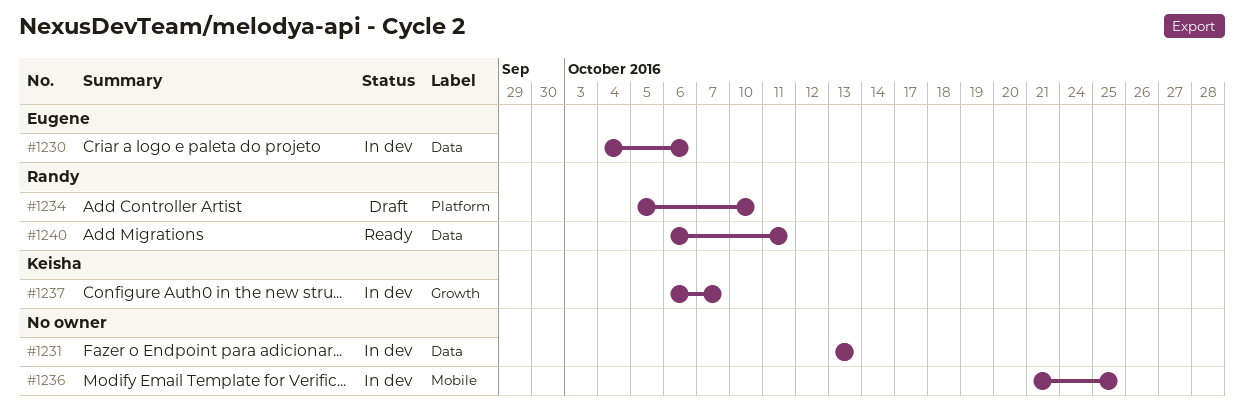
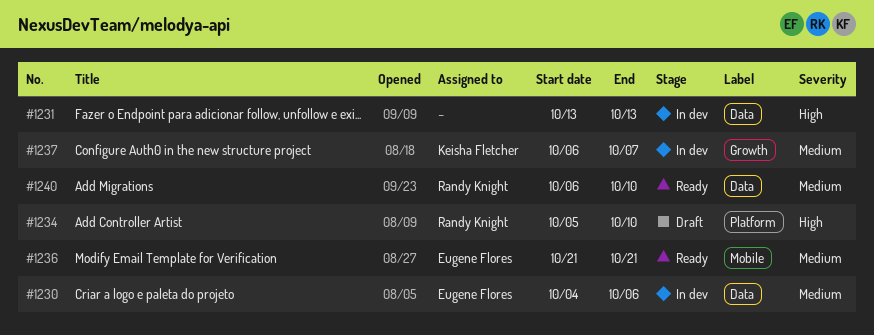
#1236, status: In dev -> Ready
#1236, owner: none -> Eugene Flores
#1236, due: Oct 25 -> Oct 21
#1240, due: Oct 11 -> Oct 10

